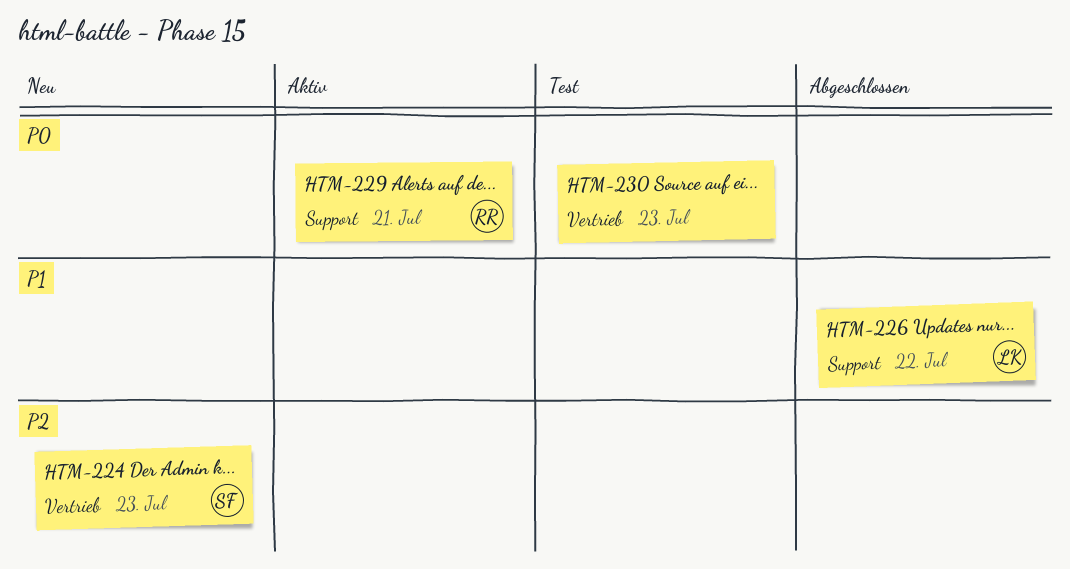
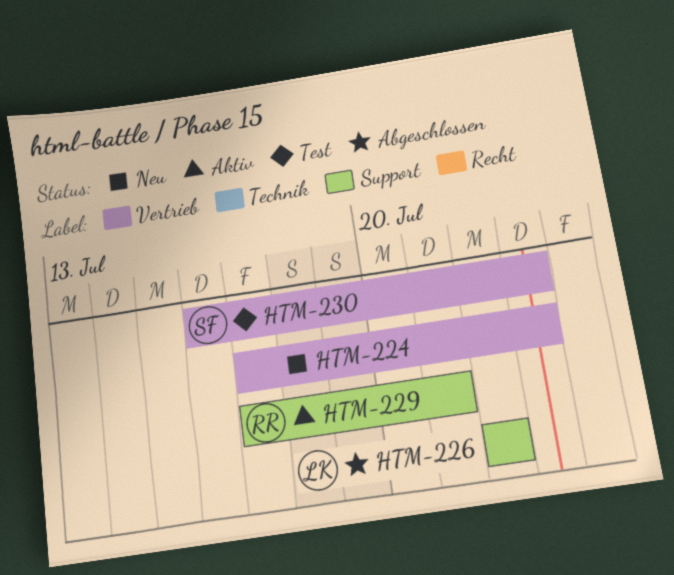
HTM-224, owner: SF -> none
HTM-230, owner: none -> SF

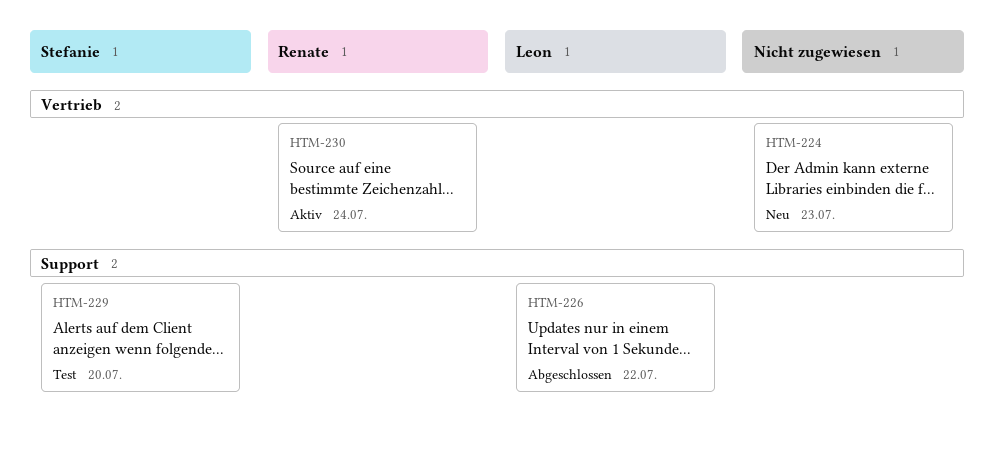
HTM-229, status: Aktiv -> Test
HTM-229, owner: Renate -> Stefanie
HTM-229, due: Jul 21 -> Jul 20
HTM-230, status: Test -> Aktiv
HTM-230, owner: Stefanie -> Renate
HTM-230, due: Jul 23 -> Jul 24

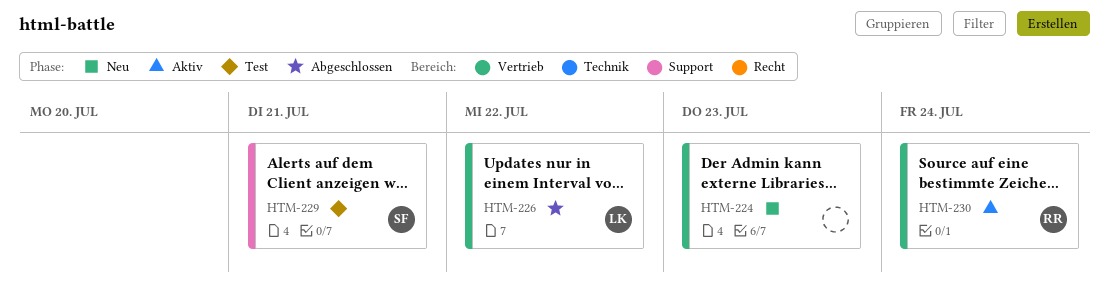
HTM-226, label: Support -> Vertrieb
HTM-229, due: Jul 20 -> Jul 21

